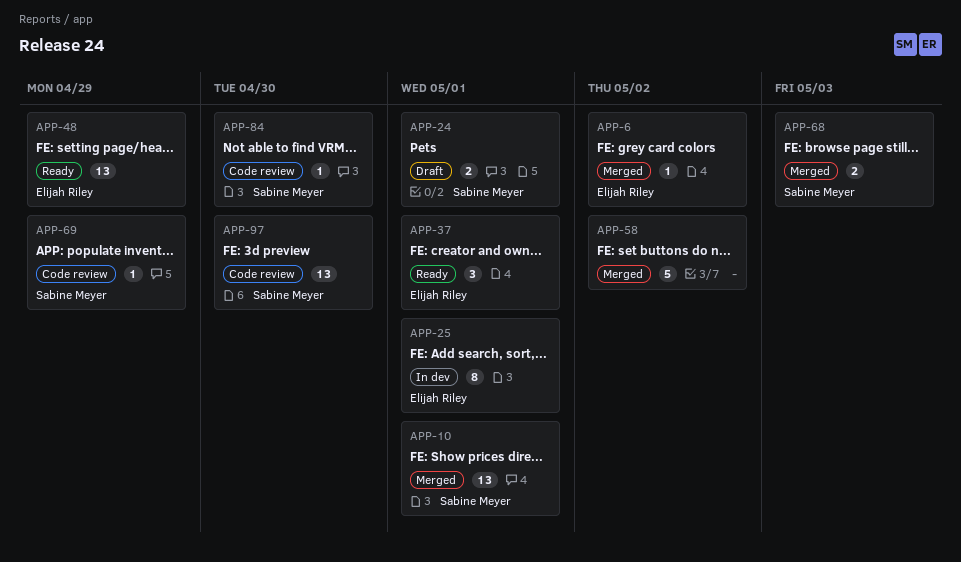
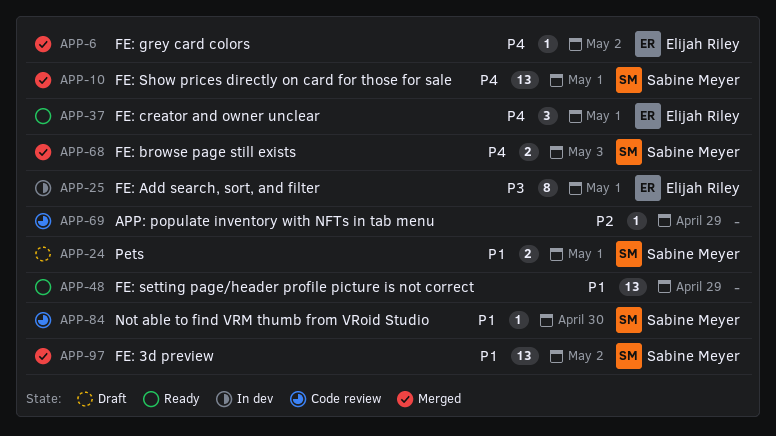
APP-48, owner: Elijah Riley -> none
APP-58: present -> none
APP-69, owner: Sabine Meyer -> none
APP-97, status: Code review -> Merged
APP-97, due: Apr 30 -> May 2

